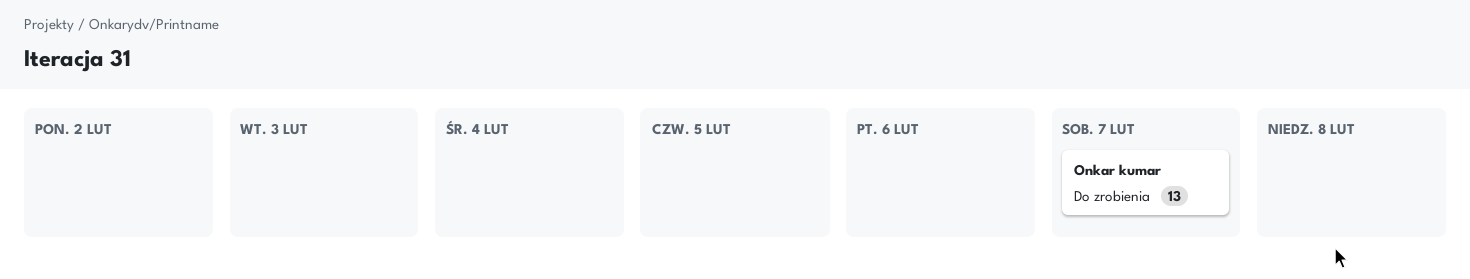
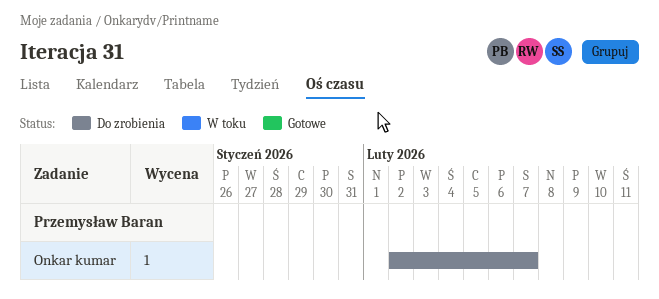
Onkar kumar, estimate: 13 -> 1

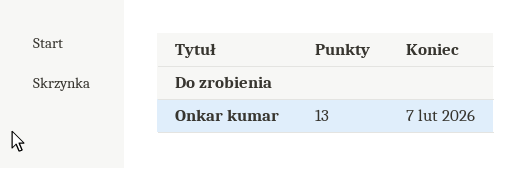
Onkar kumar, estimate: 1 -> 13

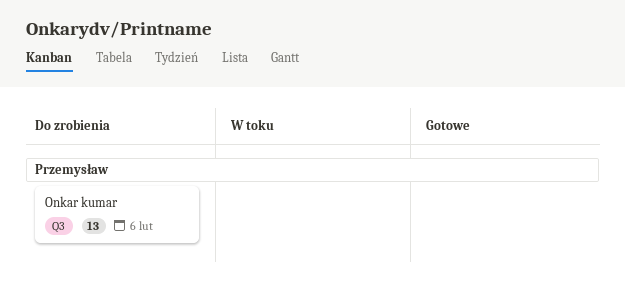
Onkar kumar, due: Feb 7 -> Feb 6

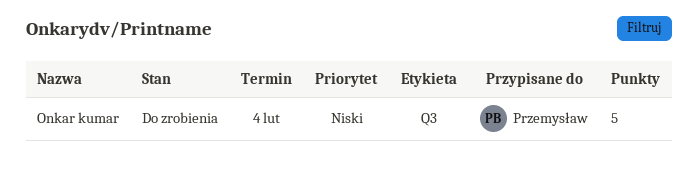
Onkar kumar, estimate: 13 -> 5
Onkar kumar, due: Feb 6 -> Feb 4

